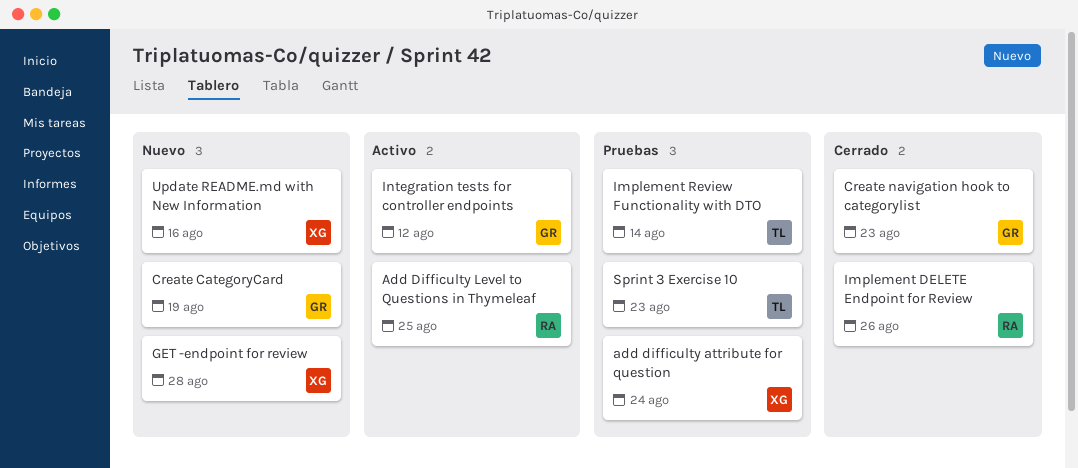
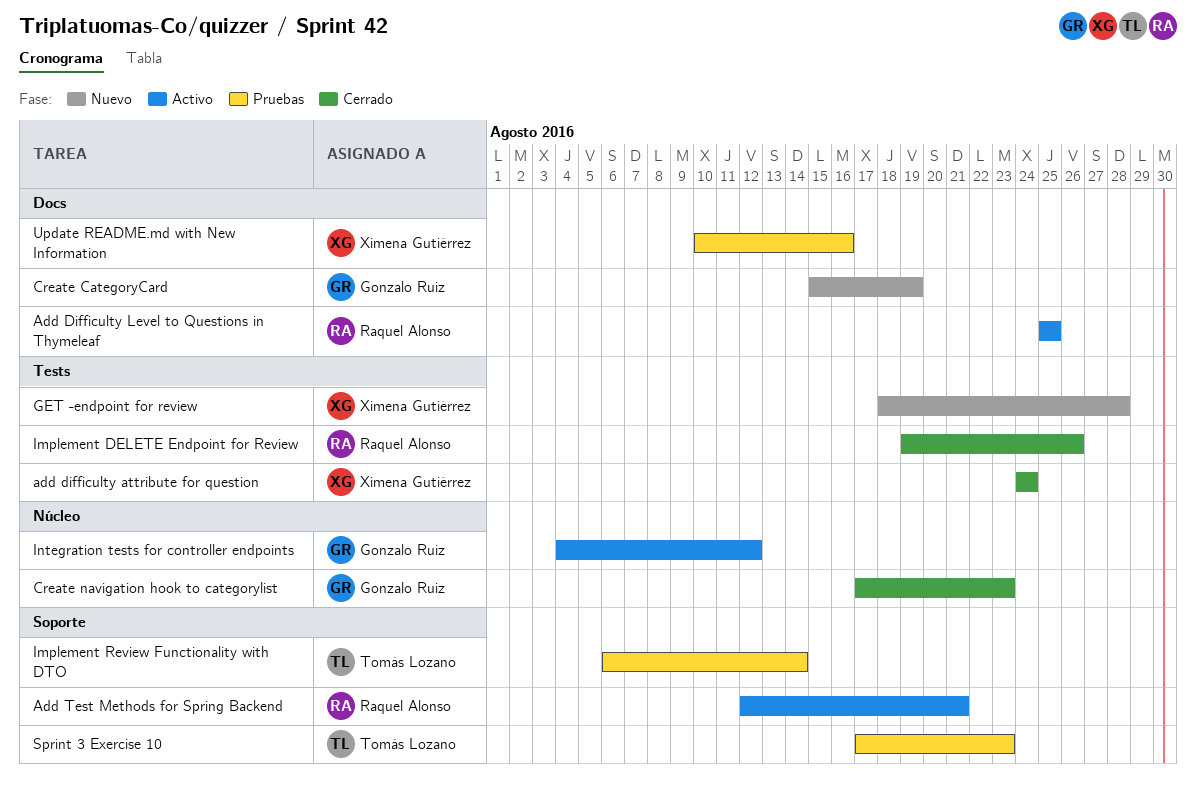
add difficulty attribute for question, status: Pruebas -> Cerrado
Add Test Methods for Spring Backend: none -> present
Update README.md with New Information, status: Nuevo -> Pruebas

